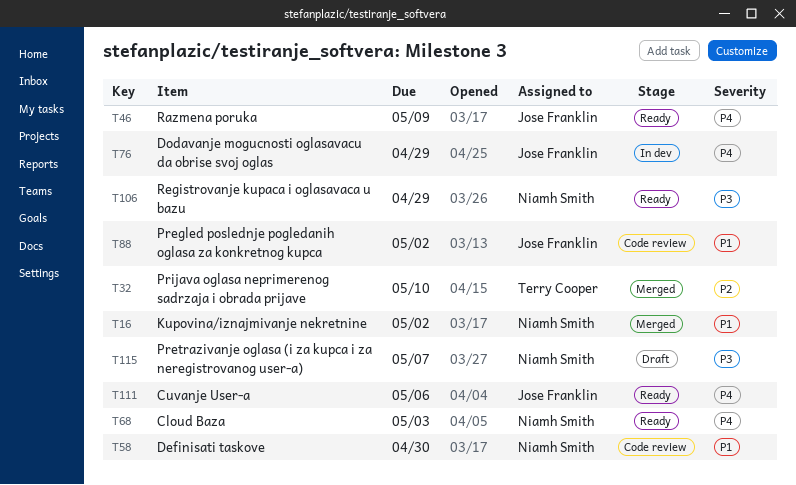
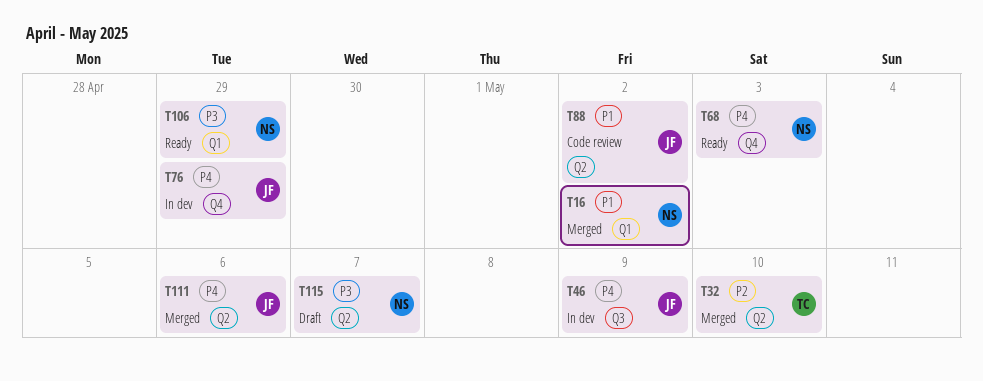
T46, status: Ready -> In dev
T58: present -> none
T111, status: Ready -> Merged

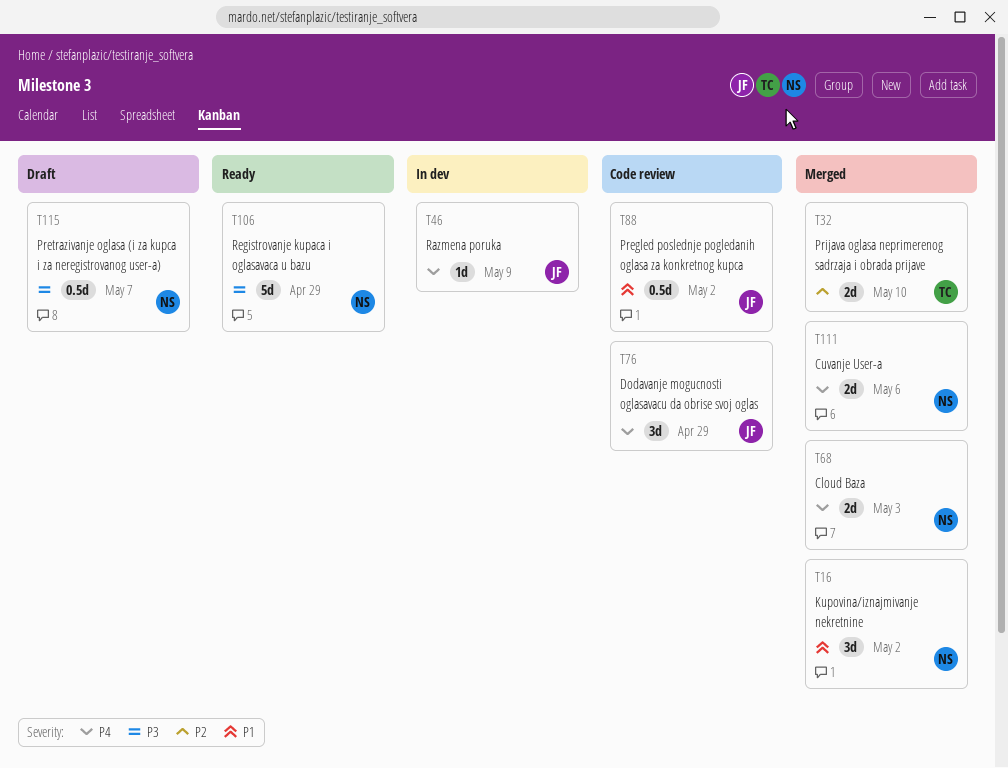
T68, status: Ready -> Merged
T76, status: In dev -> Code review
T111, owner: JF -> NS

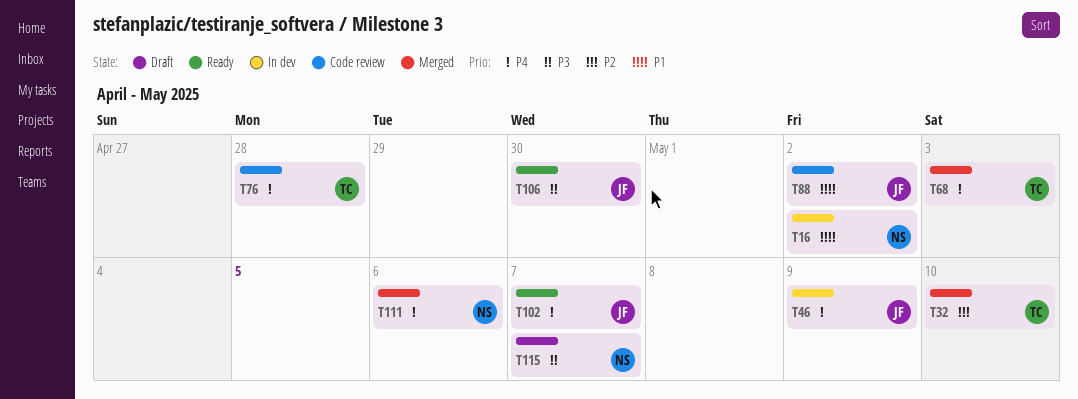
T16, status: Merged -> In dev
T68, owner: NS -> TC
T76, owner: JF -> TC
T76, due: Apr 29 -> Apr 28
T102: none -> present
T106, owner: NS -> JF
T106, due: Apr 29 -> Apr 30

